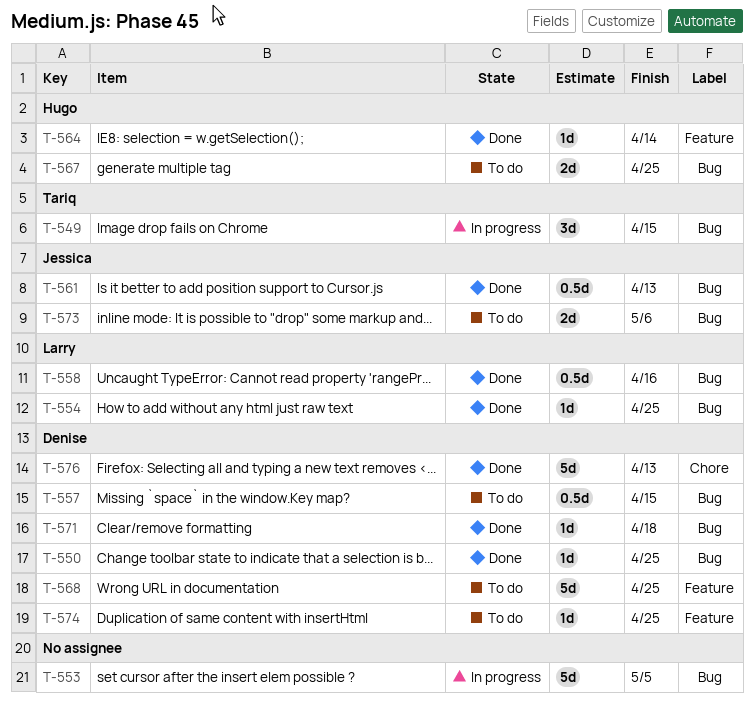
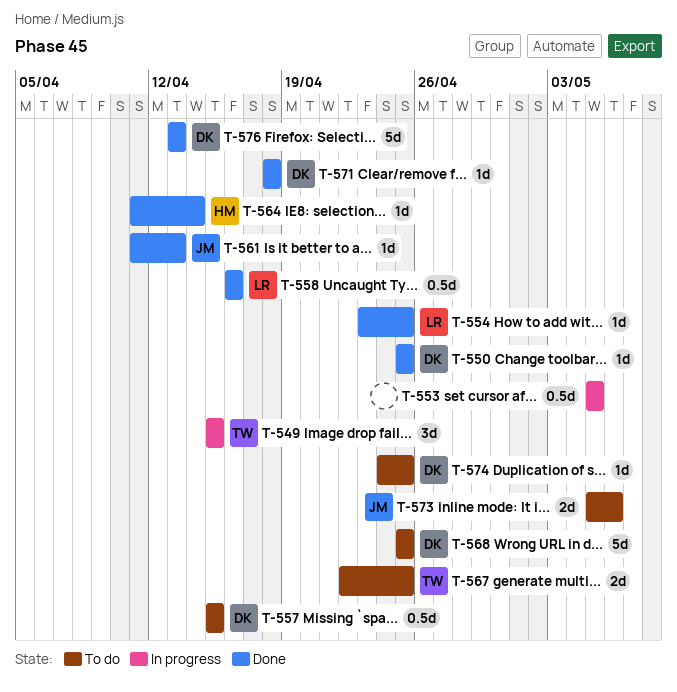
T-553, estimate: 5d -> 0.5d
T-561, estimate: 0.5d -> 1d
T-567, owner: Hugo -> Tariq

